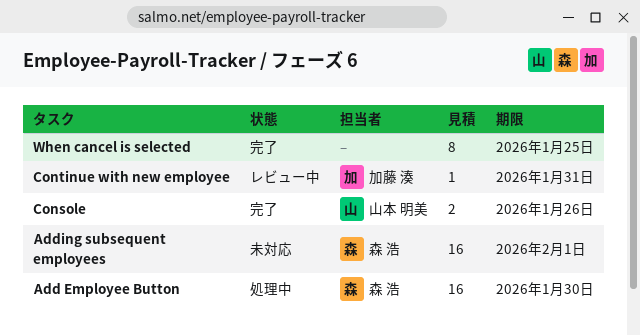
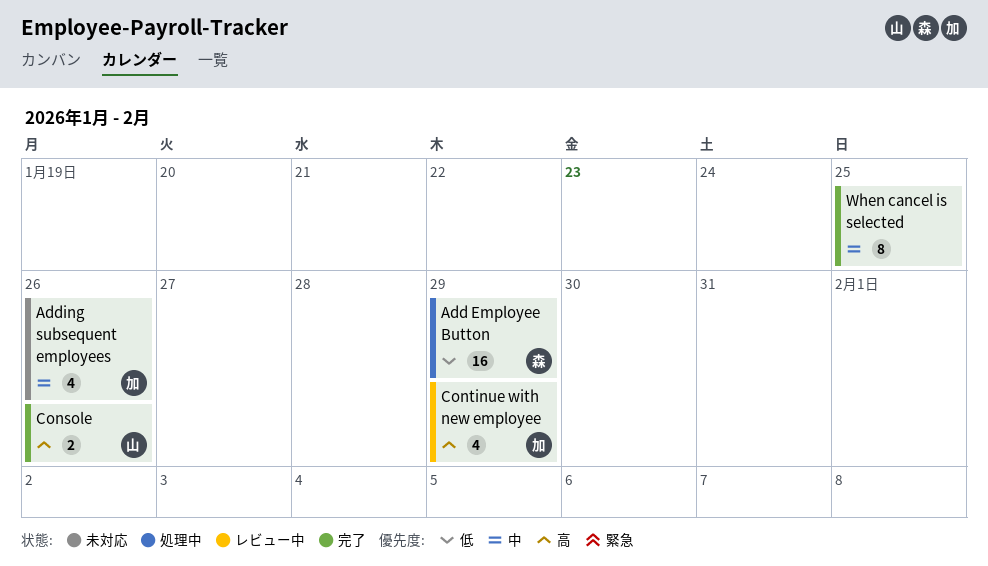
Add Employee Button, due: Jan 30 -> Jan 29
Adding subsequent employees, owner: 森 浩 -> 加藤 湊
Adding subsequent employees, estimate: 16 -> 4
Adding subsequent employees, due: Feb 1 -> Jan 26
Continue with new employee, estimate: 1 -> 4
Continue with new employee, due: Jan 31 -> Jan 29

